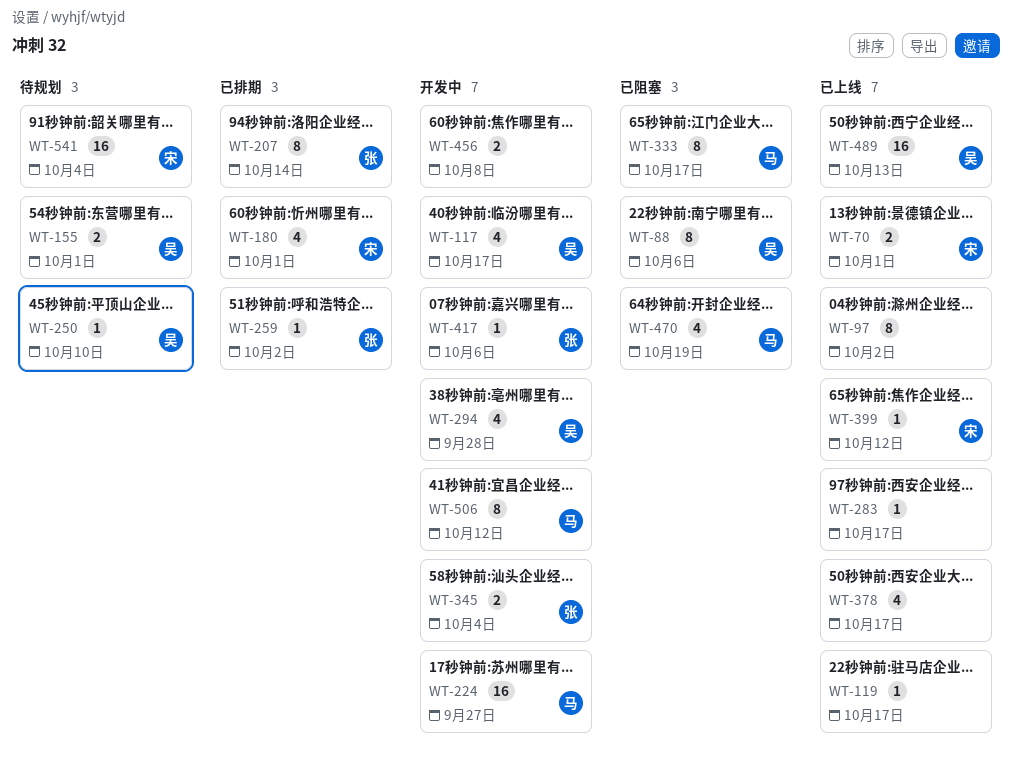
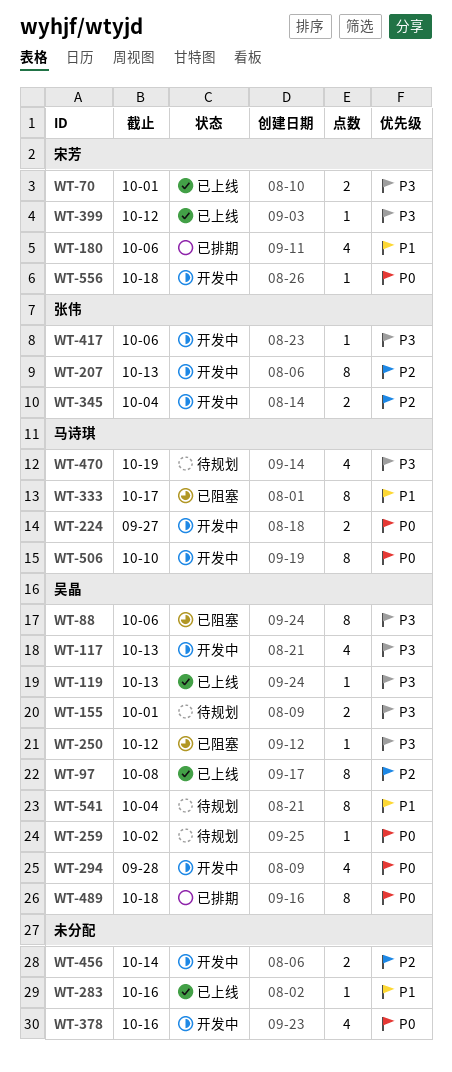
WT-97, owner: none -> 吴晶
WT-97, due: Oct 2 -> Oct 8
WT-117, due: Oct 17 -> Oct 13
WT-119, owner: none -> 吴晶
WT-119, due: Oct 17 -> Oct 13
WT-180, due: Oct 1 -> Oct 6
WT-207, status: 已排期 -> 开发中
WT-207, due: Oct 14 -> Oct 13
WT-224, estimate: 16 -> 2
WT-250, status: 待规划 -> 已阻塞
WT-250, due: Oct 10 -> Oct 12
WT-259, status: 已排期 -> 待规划
WT-259, owner: 张伟 -> 吴晶
WT-283, due: Oct 17 -> Oct 16
WT-378, status: 已上线 -> 开发中
WT-378, due: Oct 17 -> Oct 16
WT-456, due: Oct 8 -> Oct 14
WT-470, status: 已阻塞 -> 待规划
WT-489, status: 已上线 -> 已排期
WT-489, estimate: 16 -> 8
WT-489, due: Oct 13 -> Oct 18
WT-506, due: Oct 12 -> Oct 10
WT-541, owner: 宋芳 -> 吴晶
WT-541, estimate: 16 -> 8
WT-556: none -> present

